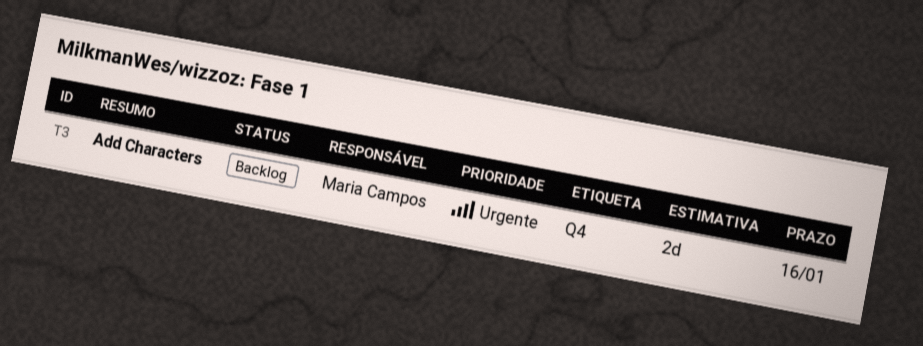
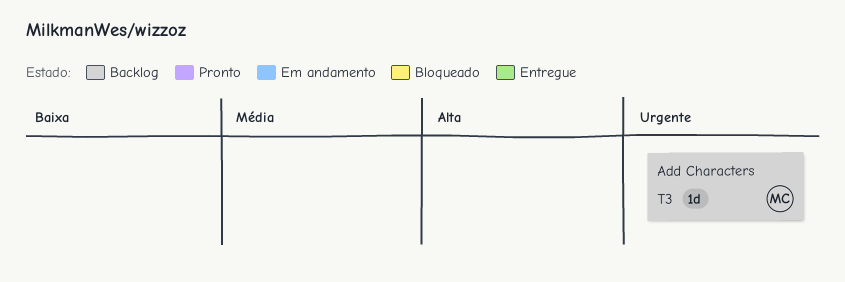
T3, estimate: 2d -> 1d

